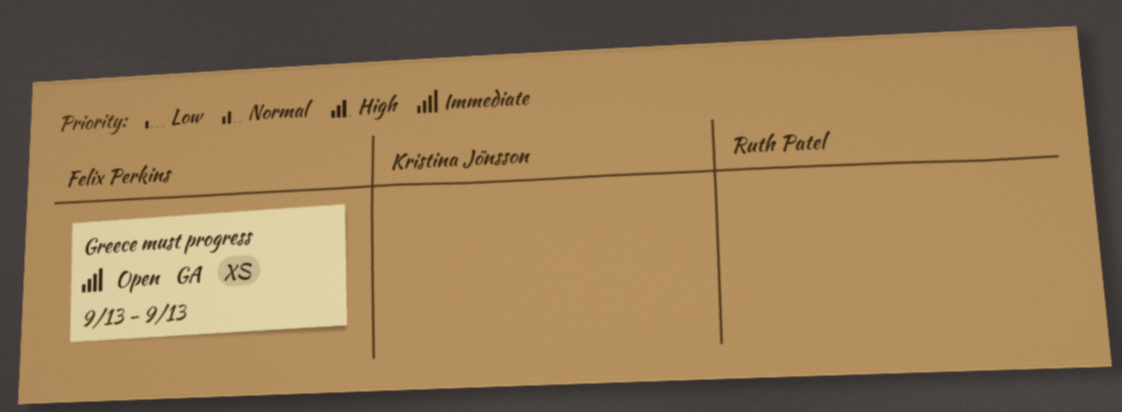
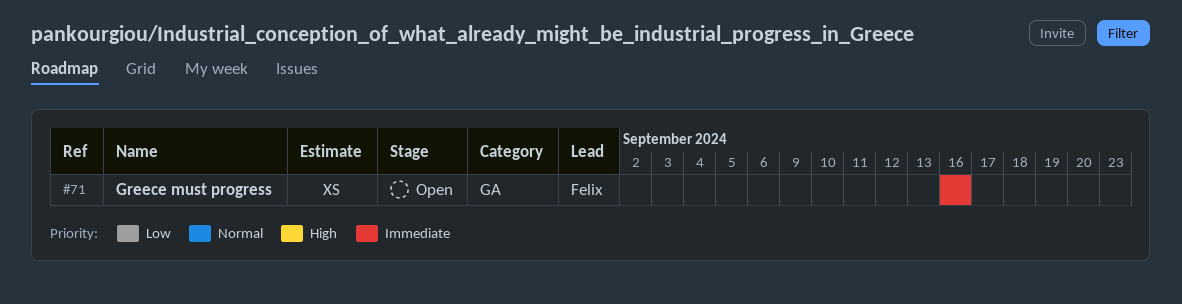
Greece must progress, start: Sep 13 -> Sep 16
Greece must progress, due: Sep 13 -> Sep 16

